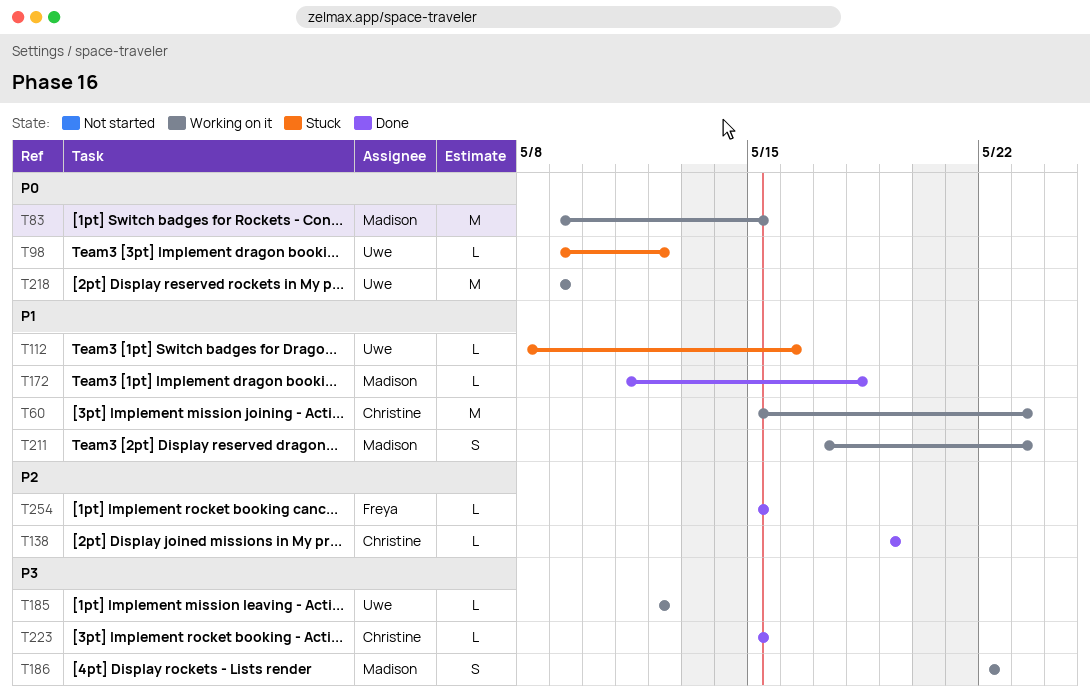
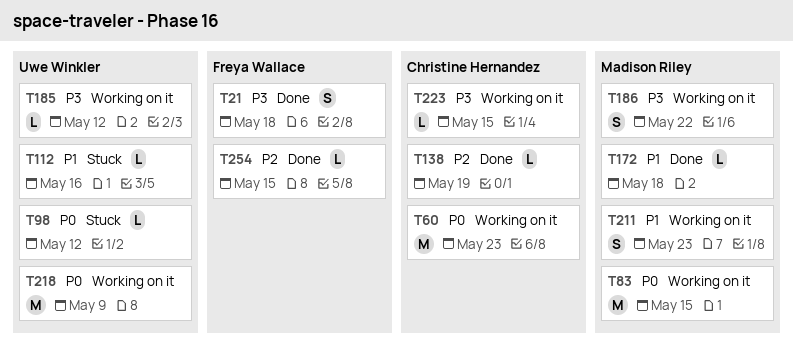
T21: none -> present
T60, priority: P1 -> P0
T223, status: Done -> Working on it

